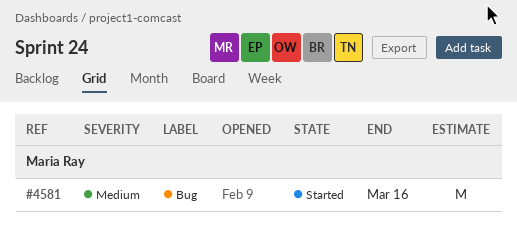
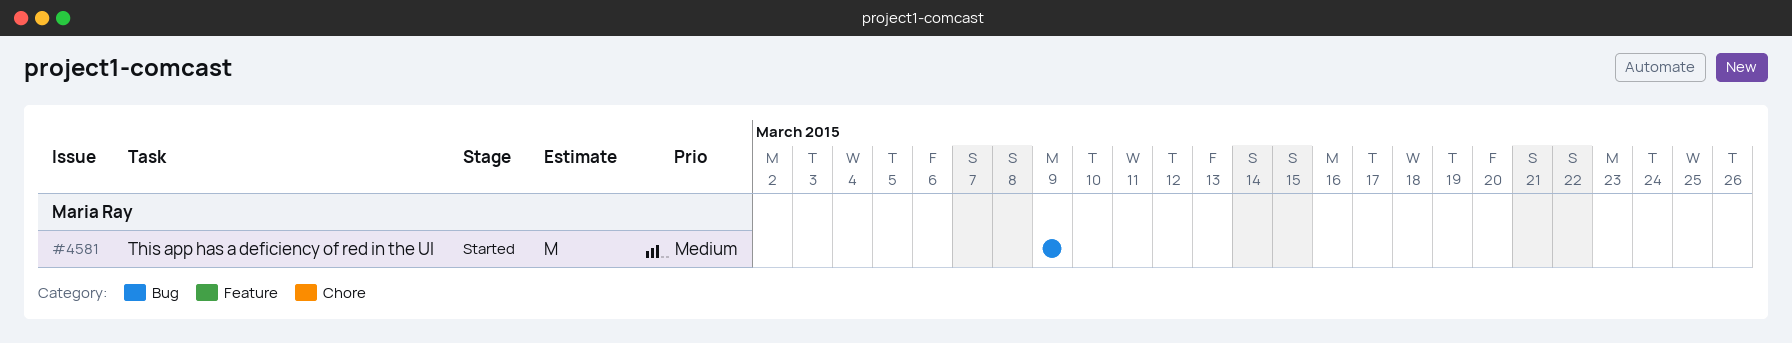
#4581, due: Mar 16 -> Mar 9

